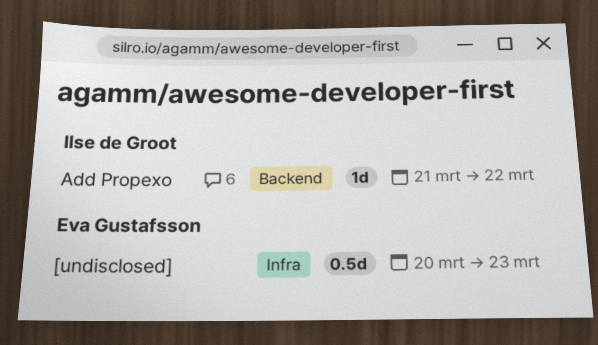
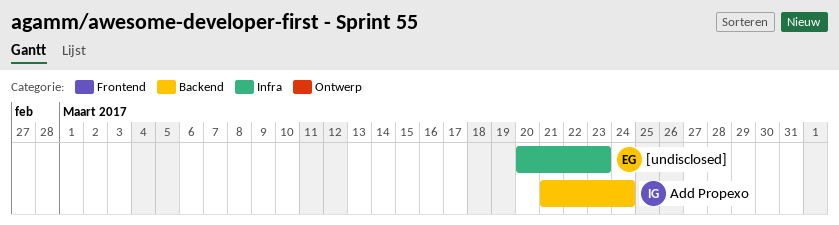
Add Propexo, due: Mar 22 -> Mar 24

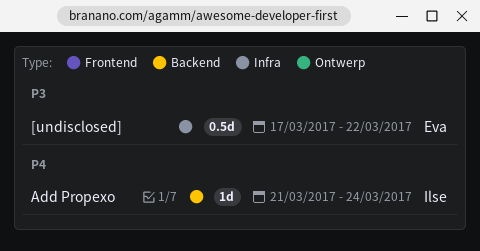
[undisclosed], start: Mar 20 -> Mar 17
[undisclosed], due: Mar 23 -> Mar 22

